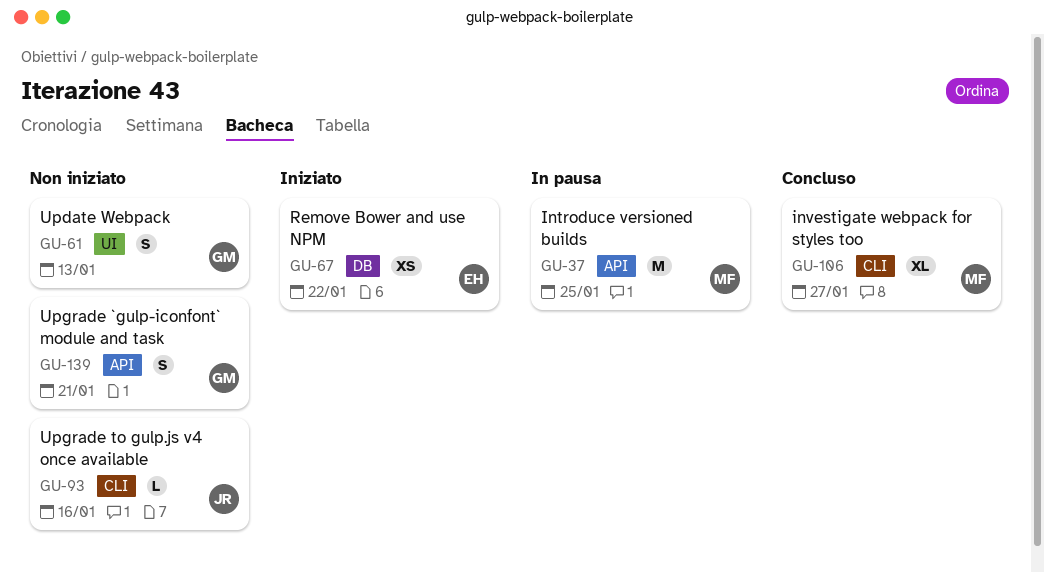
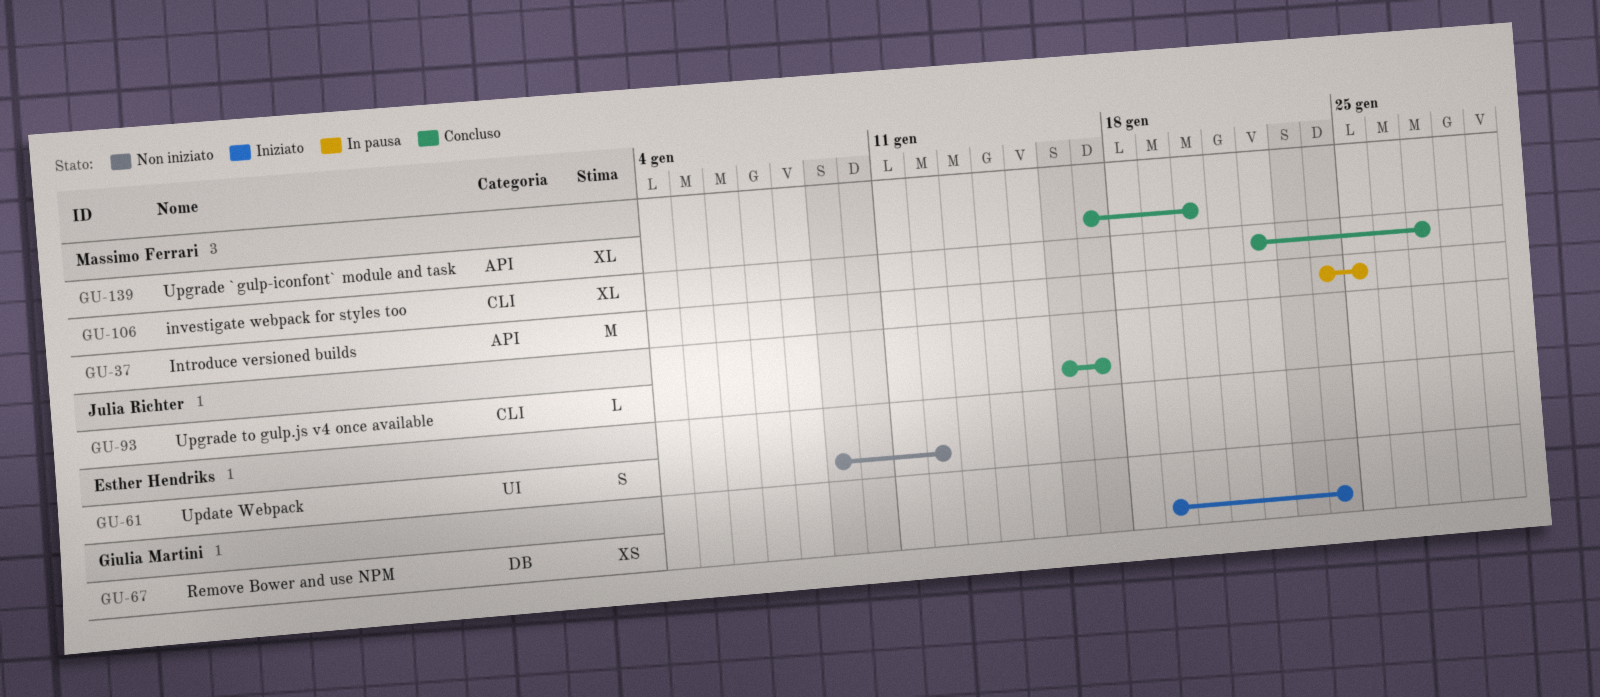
GU-61, owner: Giulia Martini -> Esther Hendriks
GU-61, due: Jan 13 -> Jan 12
GU-67, owner: Esther Hendriks -> Giulia Martini
GU-67, due: Jan 22 -> Jan 24
GU-93, status: Non iniziato -> Concluso
GU-93, due: Jan 16 -> Jan 17
GU-139, status: Non iniziato -> Concluso
GU-139, owner: Giulia Martini -> Massimo Ferrari
GU-139, estimate: S -> XL
GU-139, due: Jan 21 -> Jan 20

